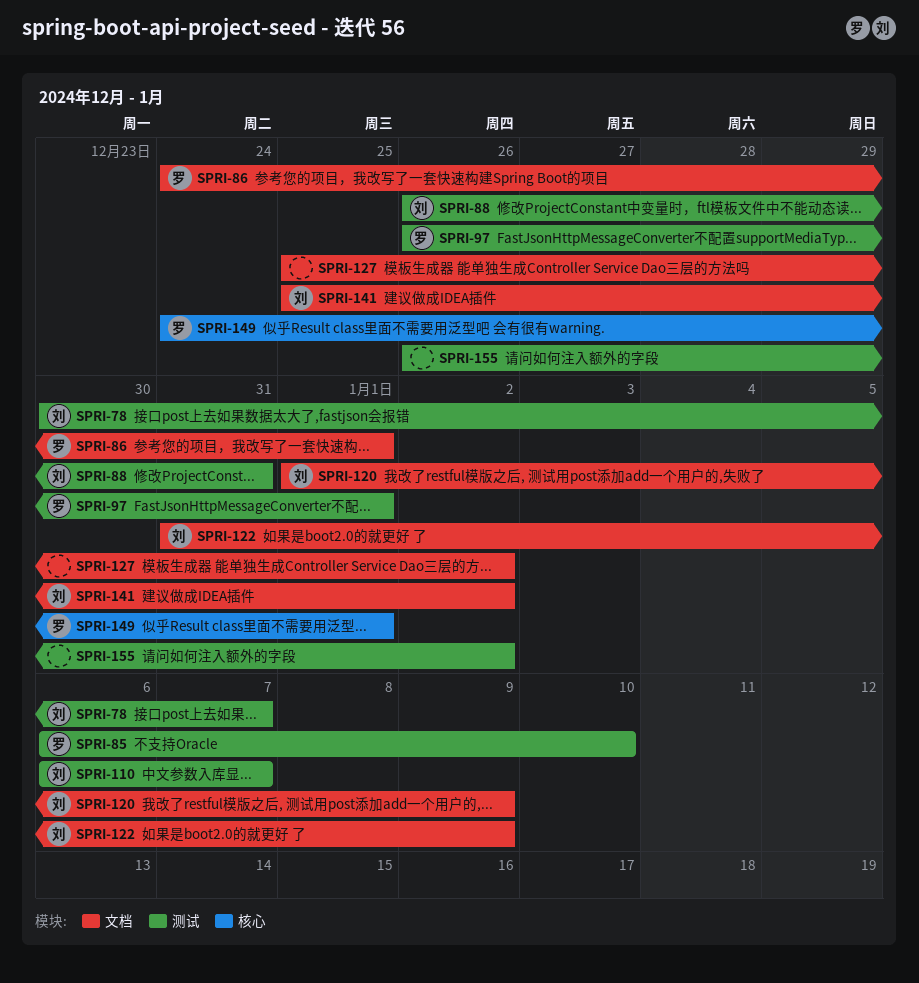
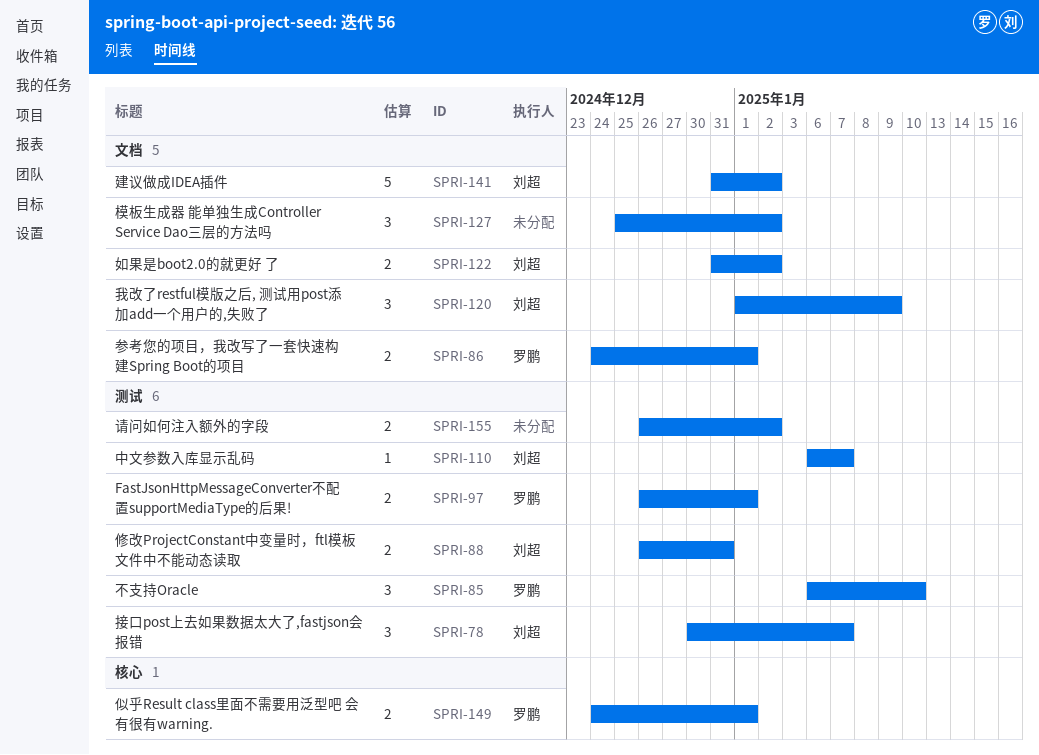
SPRI-122, due: Jan 9 -> Jan 2
SPRI-141, start: Dec 25 -> Dec 31

